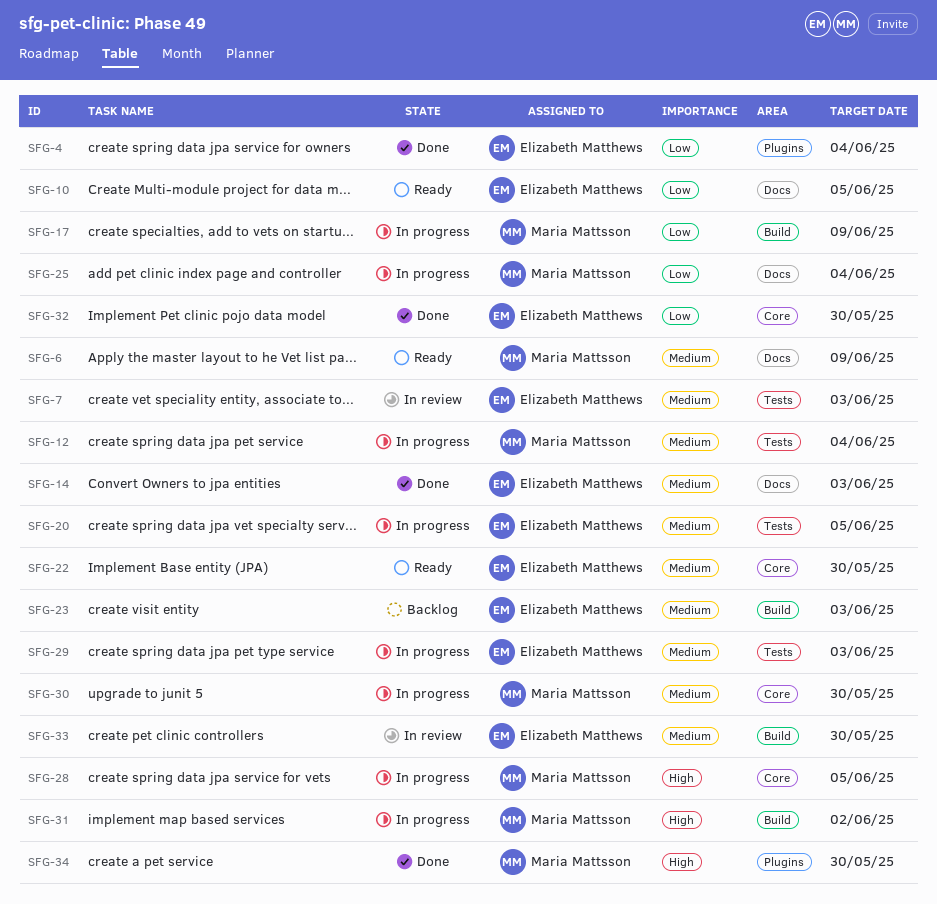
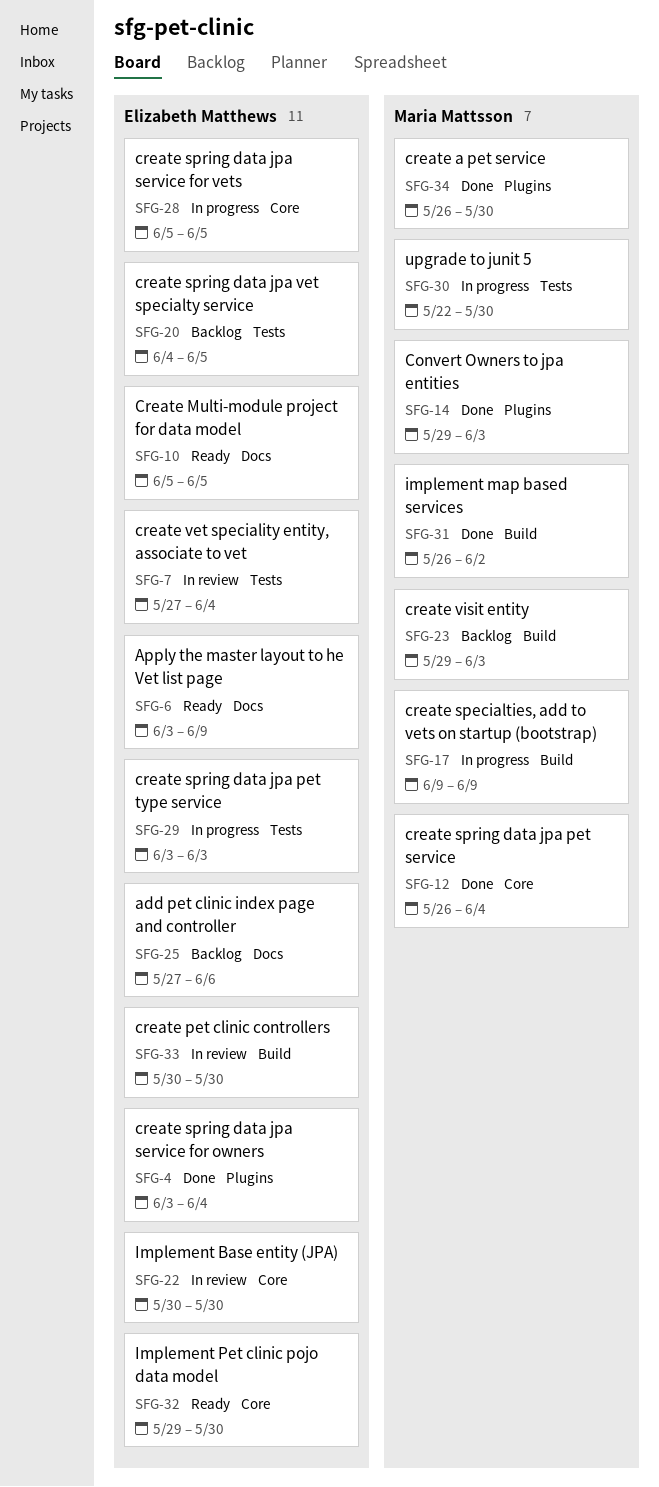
SFG-6, owner: Maria Mattsson -> Elizabeth Matthews
SFG-7, due: Jun 3 -> Jun 4
SFG-12, status: In progress -> Done
SFG-12, label: Tests -> Core
SFG-14, owner: Elizabeth Matthews -> Maria Mattsson
SFG-14, label: Docs -> Plugins
SFG-20, status: In progress -> Backlog
SFG-22, status: Ready -> In review
SFG-23, owner: Elizabeth Matthews -> Maria Mattsson
SFG-25, status: In progress -> Backlog
SFG-25, owner: Maria Mattsson -> Elizabeth Matthews
SFG-25, due: Jun 4 -> Jun 6
SFG-28, owner: Maria Mattsson -> Elizabeth Matthews
SFG-30, label: Core -> Tests
SFG-31, status: In progress -> Done
SFG-32, status: Done -> Ready

